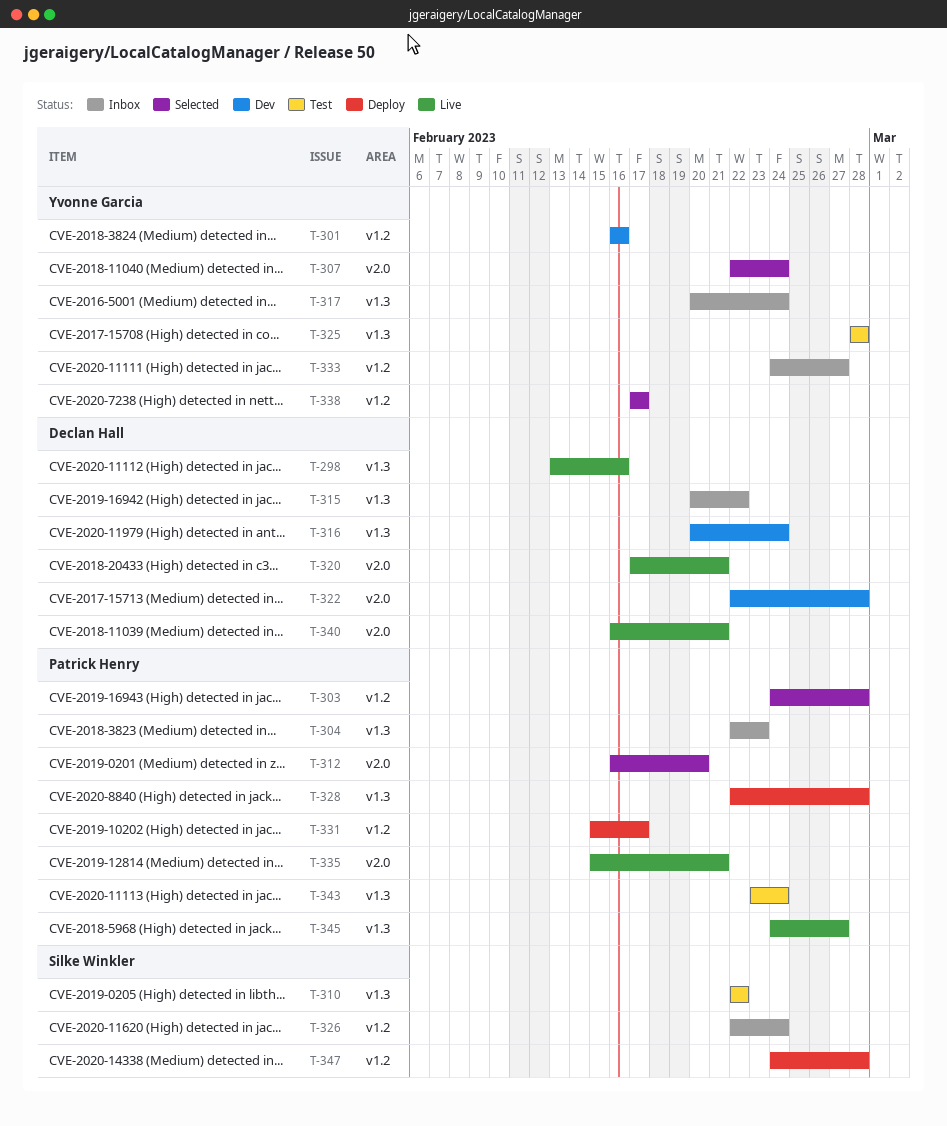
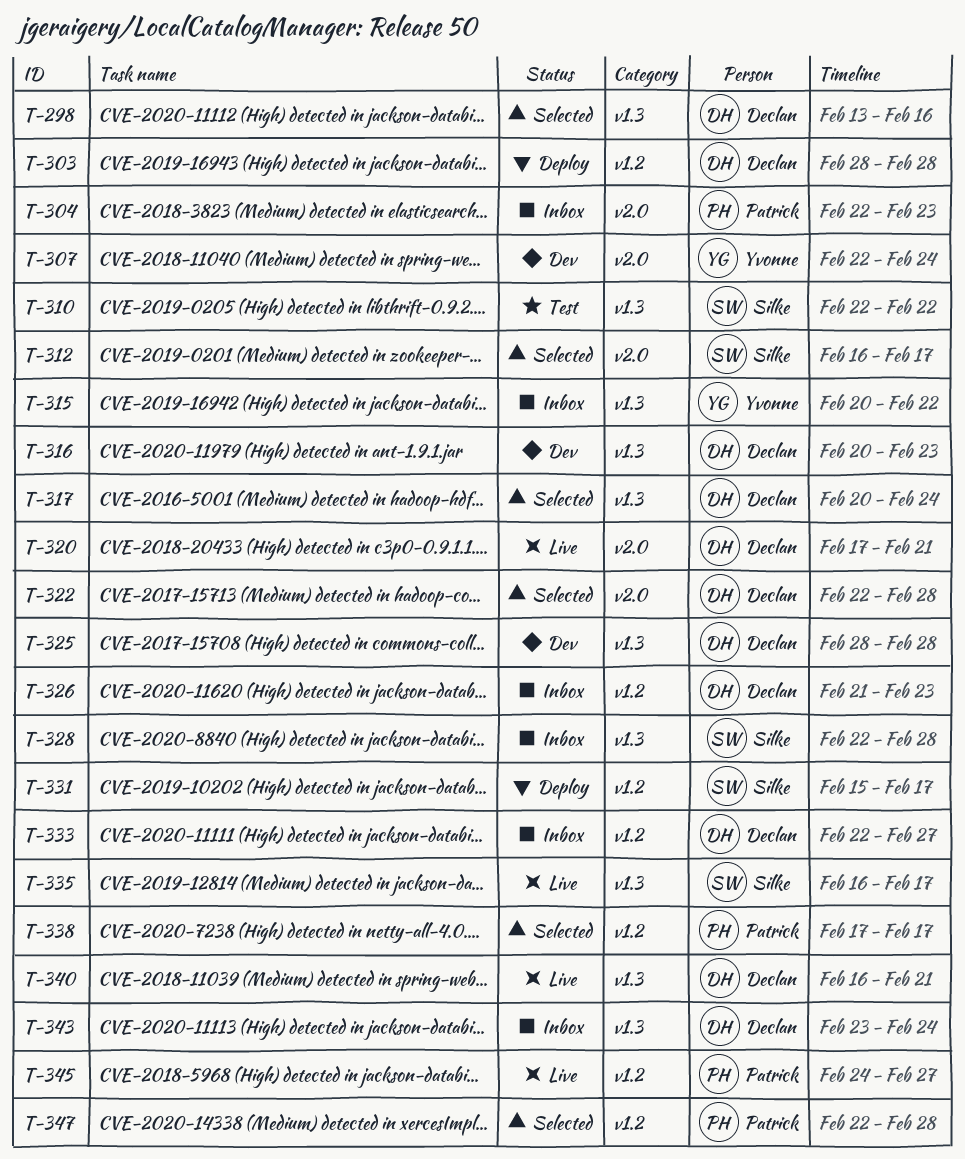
T-298, status: Live -> Selected
T-301: present -> none
T-303, status: Selected -> Deploy
T-303, owner: Patrick Henry -> Declan Hall
T-303, start: Feb 24 -> Feb 28
T-304, label: v1.3 -> v2.0
T-307, status: Selected -> Dev
T-312, owner: Patrick Henry -> Silke Winkler
T-312, due: Feb 20 -> Feb 17
T-315, owner: Declan Hall -> Yvonne Garcia
T-316, due: Feb 24 -> Feb 23
T-317, status: Inbox -> Selected
T-317, owner: Yvonne Garcia -> Declan Hall
T-322, status: Dev -> Selected
T-325, status: Test -> Dev
T-325, owner: Yvonne Garcia -> Declan Hall
T-326, owner: Silke Winkler -> Declan Hall
T-326, start: Feb 22 -> Feb 21
T-326, due: Feb 24 -> Feb 23
T-328, status: Deploy -> Inbox
T-328, owner: Patrick Henry -> Silke Winkler
T-331, owner: Patrick Henry -> Silke Winkler
T-333, owner: Yvonne Garcia -> Declan Hall
T-333, start: Feb 24 -> Feb 22
T-335, owner: Patrick Henry -> Silke Winkler
T-335, label: v2.0 -> v1.3
T-335, start: Feb 15 -> Feb 16
T-335, due: Feb 21 -> Feb 17
T-338, owner: Yvonne Garcia -> Patrick Henry
T-340, label: v2.0 -> v1.3
T-343, status: Test -> Inbox
T-343, owner: Patrick Henry -> Declan Hall
T-345, label: v1.3 -> v1.2
T-347, status: Deploy -> Selected
T-347, owner: Silke Winkler -> Patrick Henry
T-347, start: Feb 24 -> Feb 22

